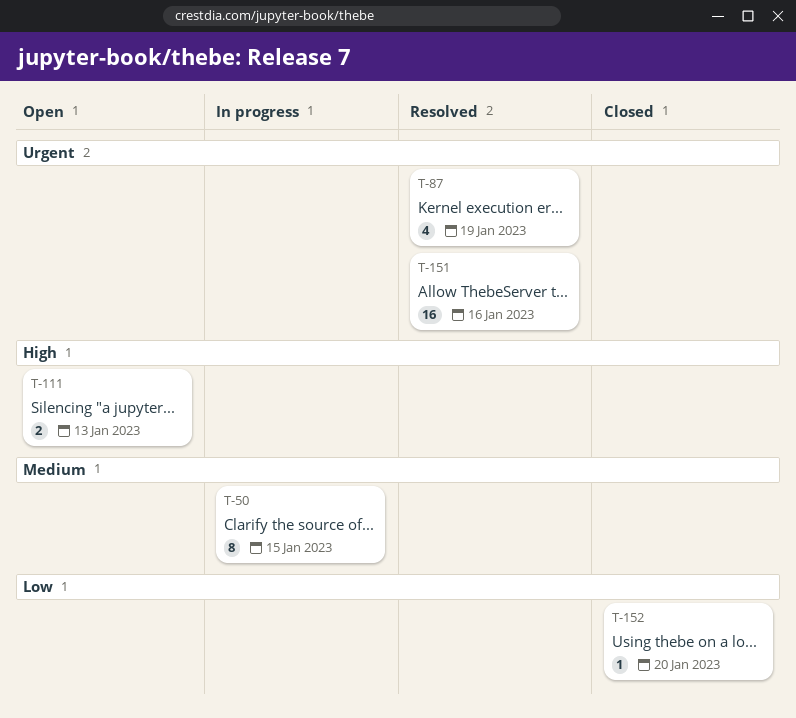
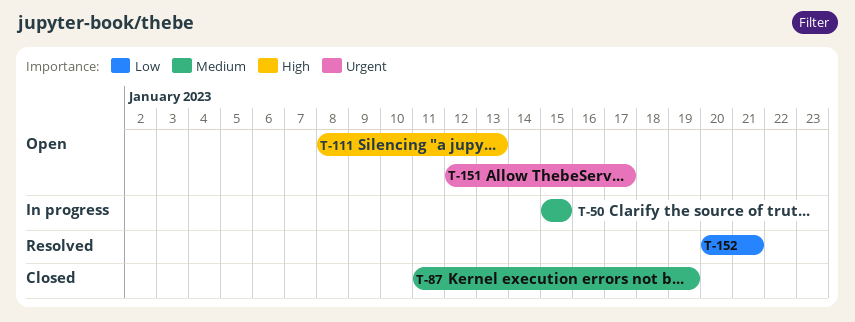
T-87, status: Resolved -> Closed
T-87, priority: Urgent -> Medium
T-151, status: Resolved -> Open
T-151, due: Jan 16 -> Jan 17
T-152, status: Closed -> Resolved
T-152, due: Jan 20 -> Jan 21

